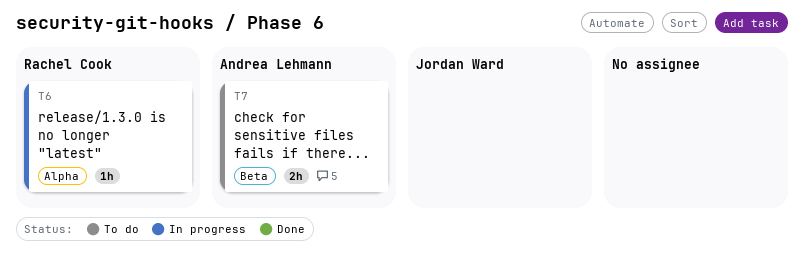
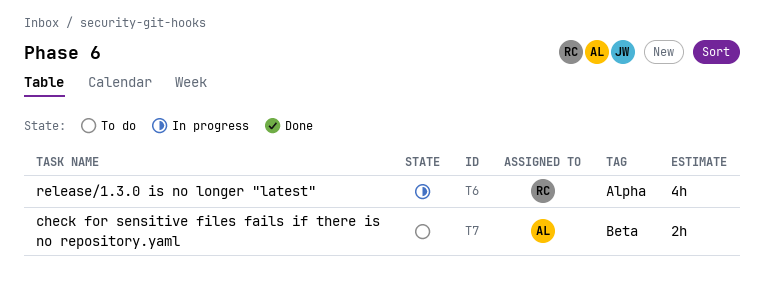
T6, estimate: 1h -> 4h

